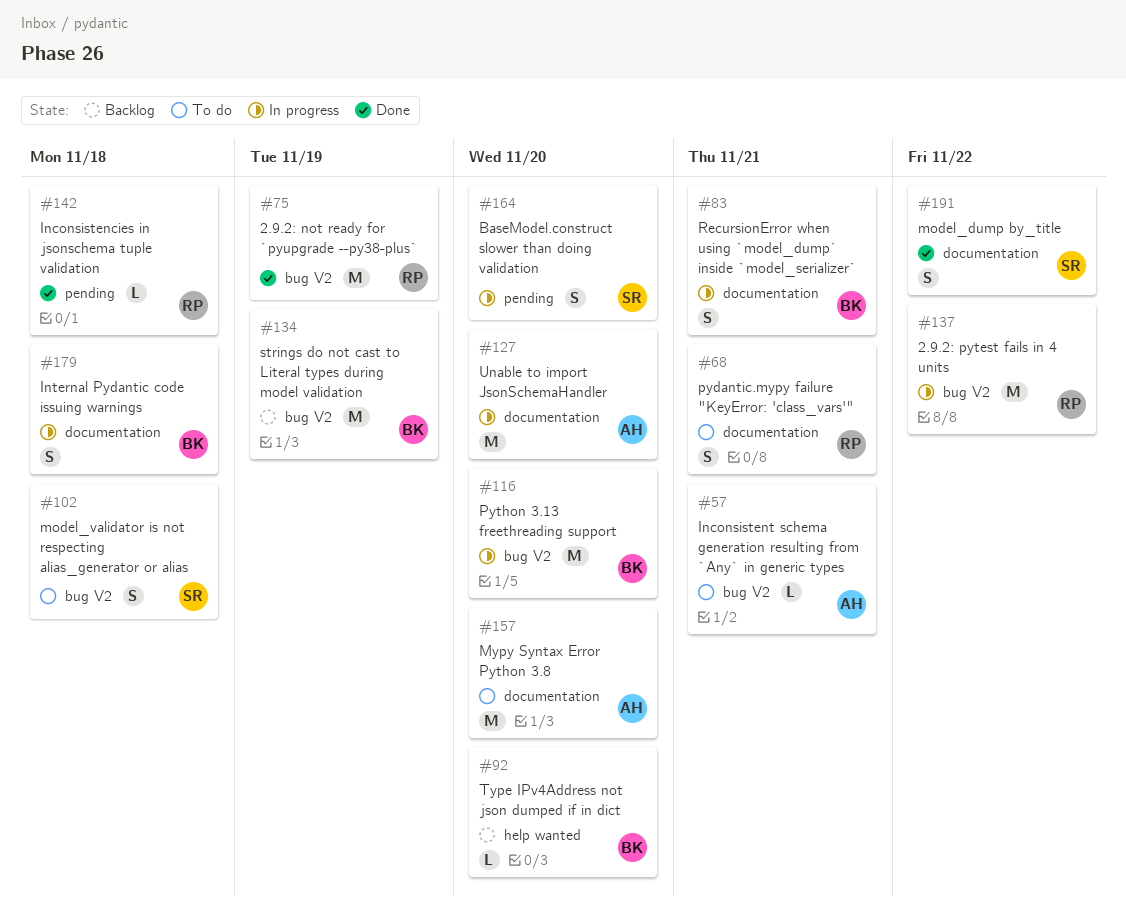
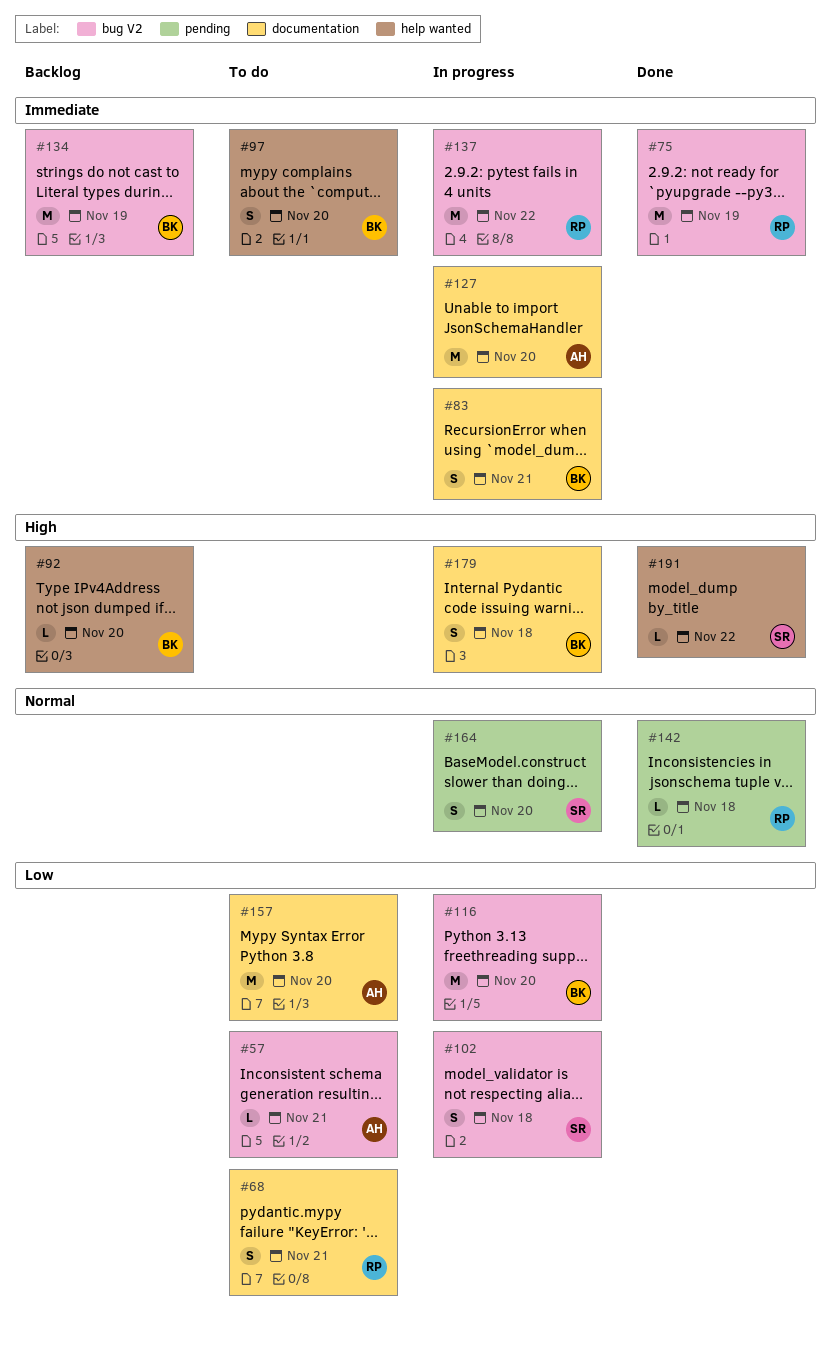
#97: none -> present
#102, status: To do -> In progress
#191, label: documentation -> help wanted
#191, estimate: S -> L

